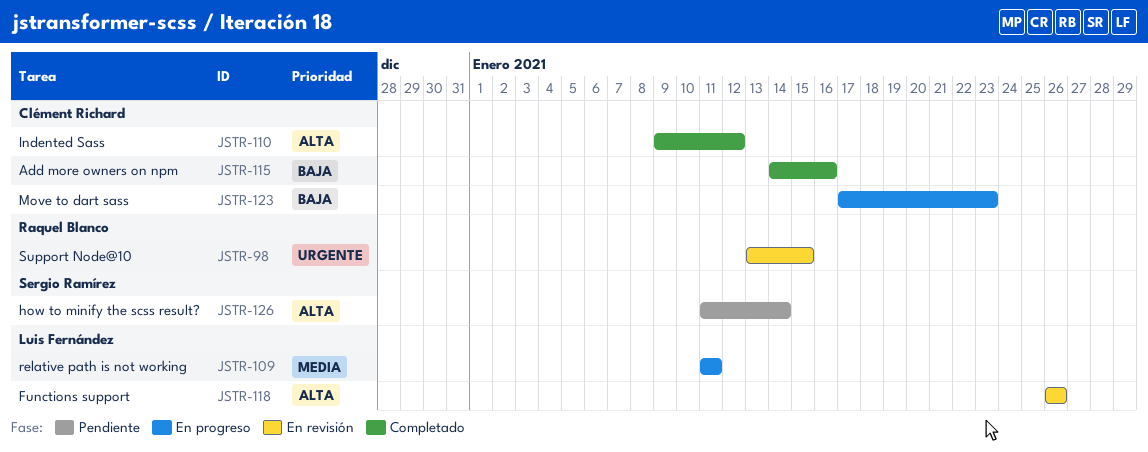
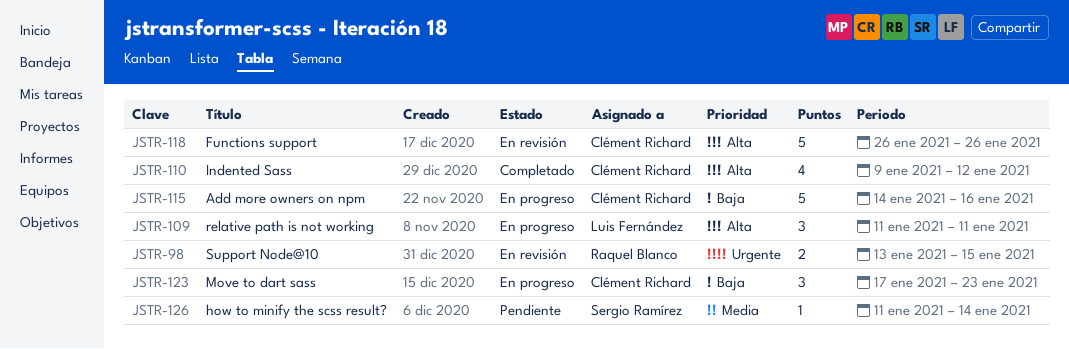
JSTR-109, priority: Media -> Alta
JSTR-115, status: Completado -> En progreso
JSTR-118, owner: Luis Fernández -> Clément Richard
JSTR-126, priority: Alta -> Media

